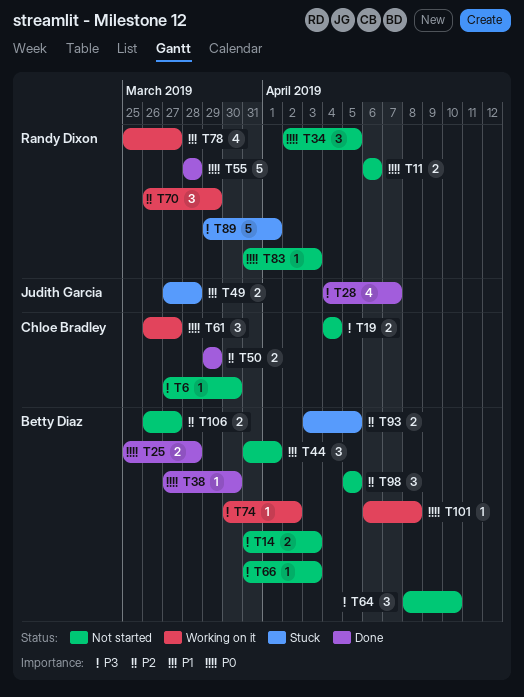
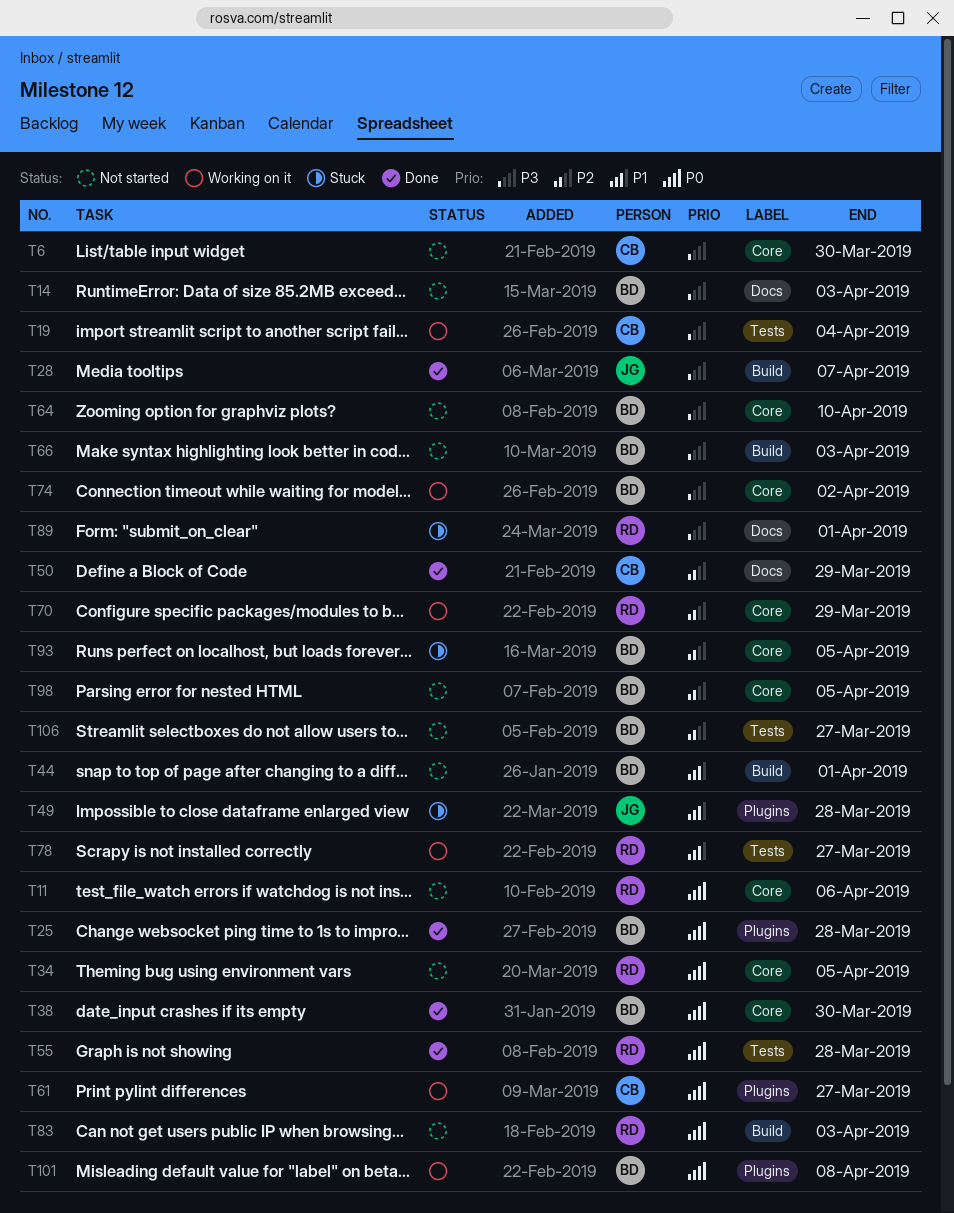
T19, status: Not started -> Working on it

